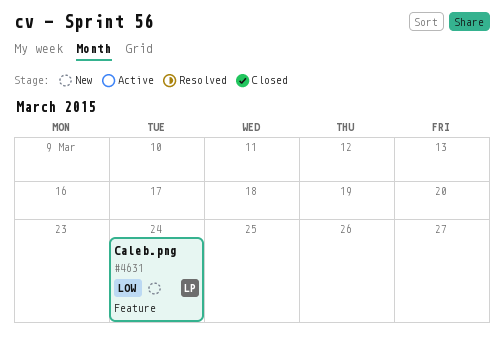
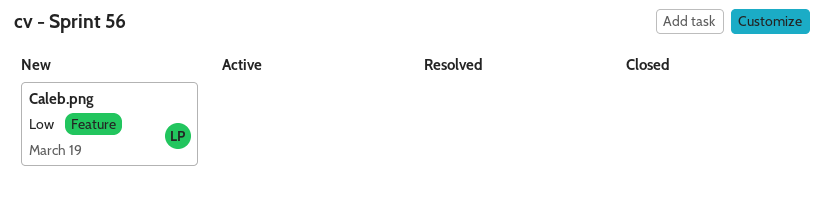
Caleb.png, due: Mar 24 -> Mar 19

